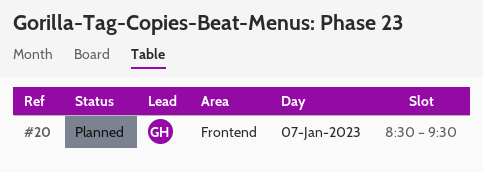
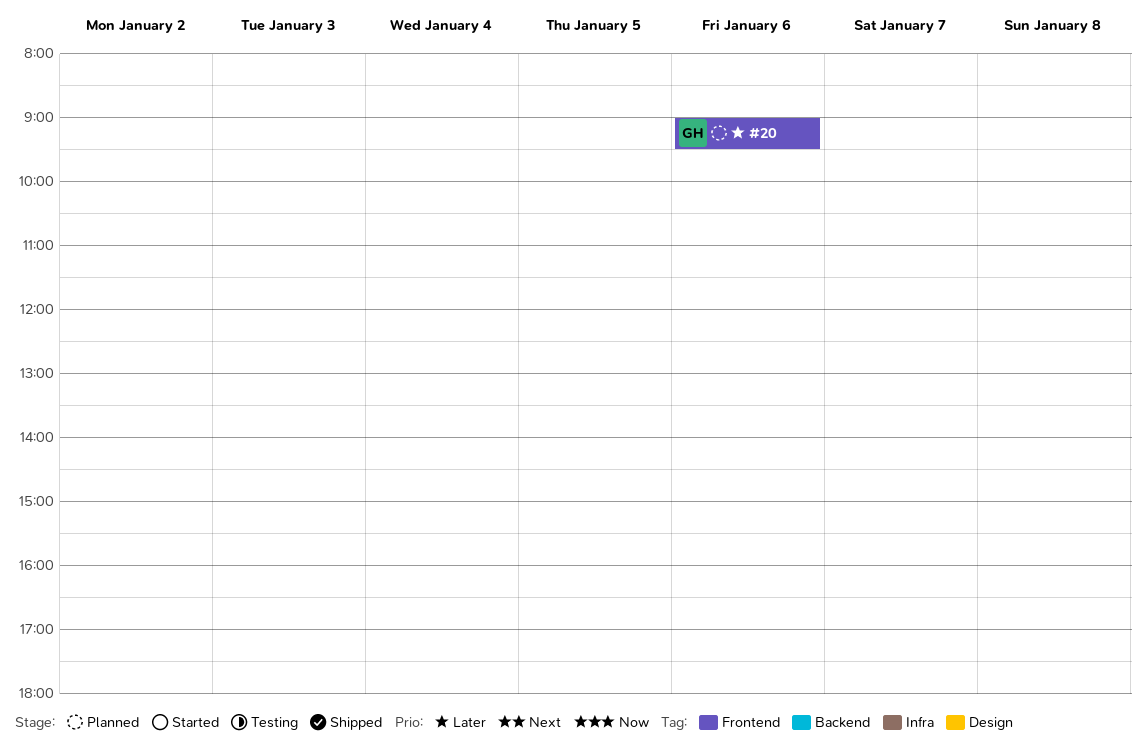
#20, day: Jan 7 -> Jan 6
#20, begins: 08:30 -> 09:00

